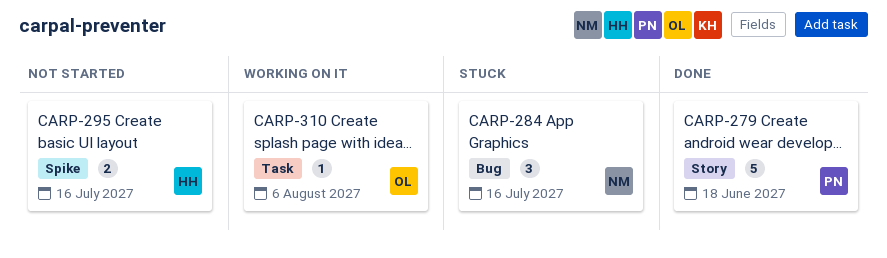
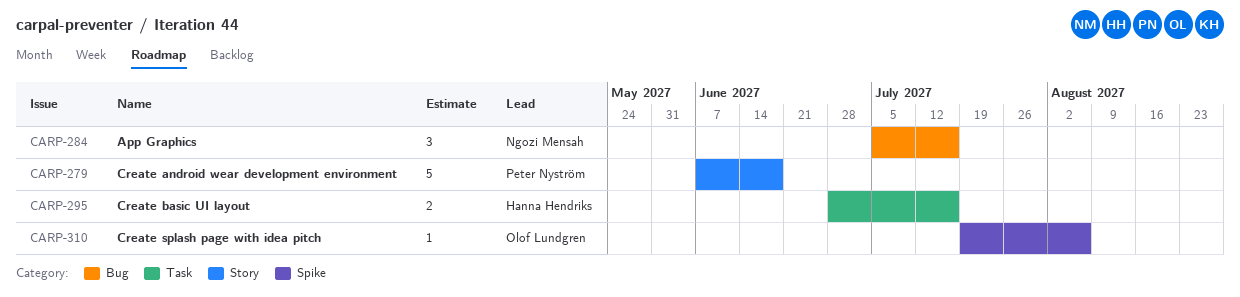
CARP-295, label: Spike -> Task
CARP-310, label: Task -> Spike

